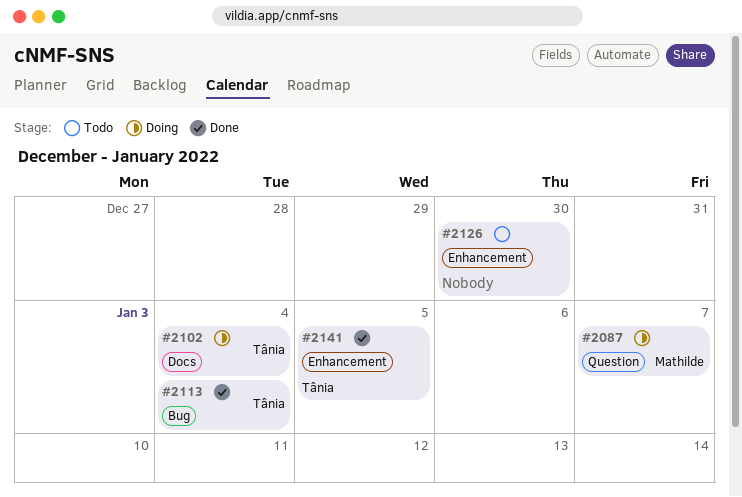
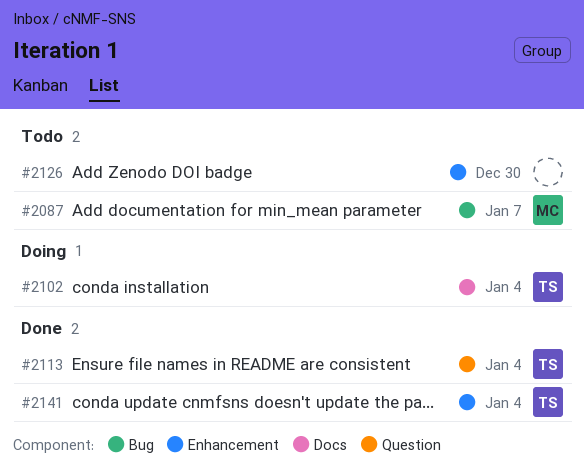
#2087, status: Doing -> Todo
#2087, label: Question -> Bug
#2113, label: Bug -> Question
#2141, due: Jan 5 -> Jan 4

